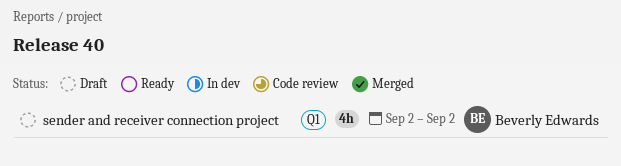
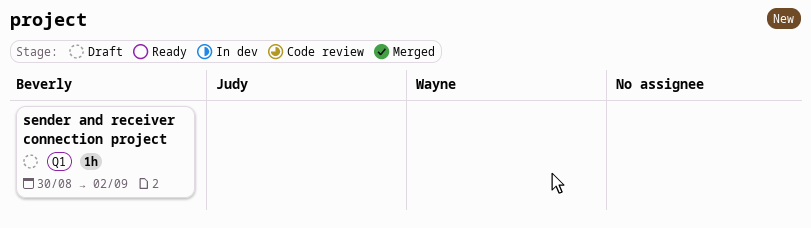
sender and receiver connection project, estimate: 4h -> 1h
sender and receiver connection project, start: Sep 2 -> Aug 30

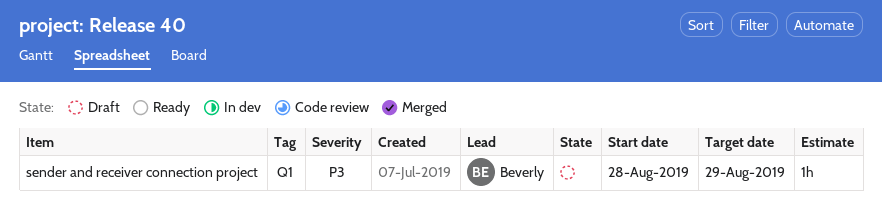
sender and receiver connection project, start: Aug 30 -> Aug 28
sender and receiver connection project, due: Sep 2 -> Aug 29

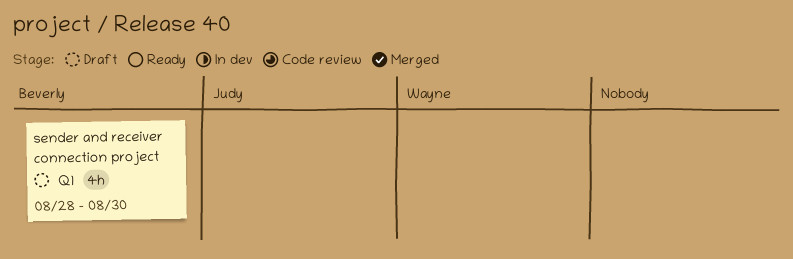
sender and receiver connection project, estimate: 1h -> 4h
sender and receiver connection project, due: Aug 29 -> Aug 30

